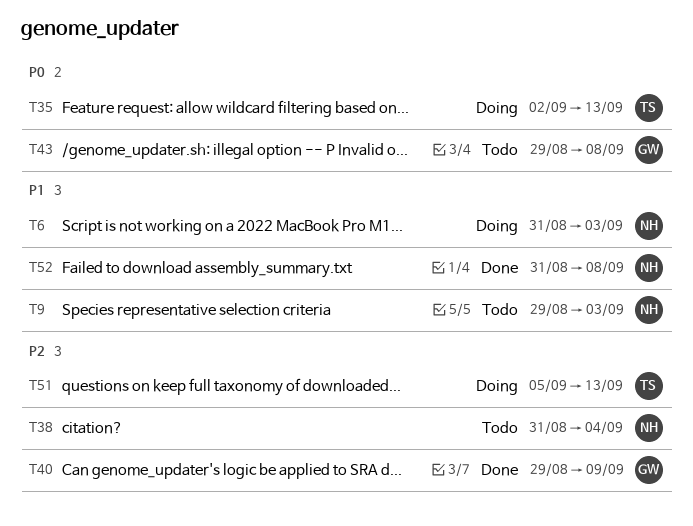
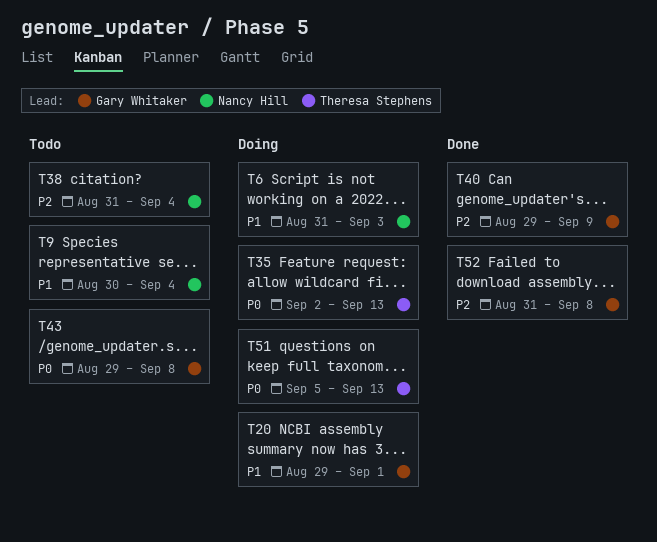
T9, start: Aug 29 -> Aug 30
T9, due: Sep 3 -> Sep 4
T20: none -> present
T51, priority: P2 -> P0
T52, owner: Nancy Hill -> Gary Whitaker
T52, priority: P1 -> P2

